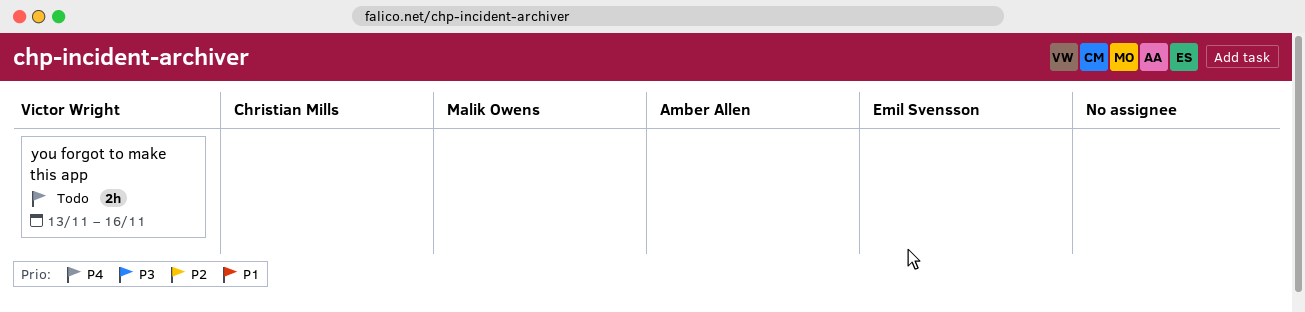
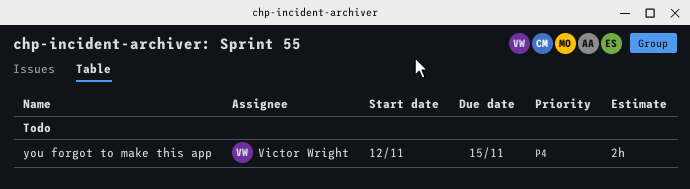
you forgot to make this app, start: Nov 13 -> Nov 12
you forgot to make this app, due: Nov 16 -> Nov 15

